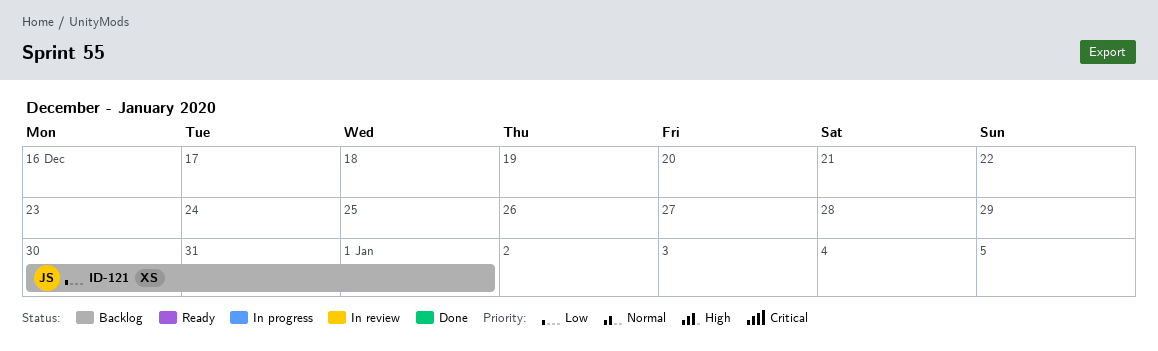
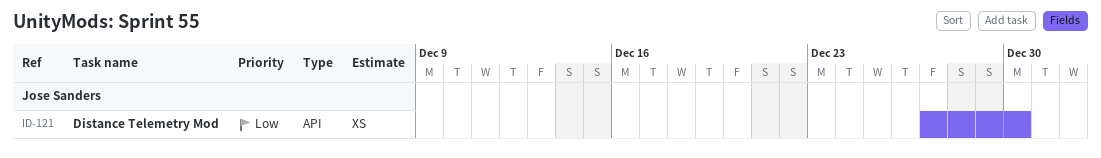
ID-121, start: Dec 30 -> Dec 27
ID-121, due: Jan 1 -> Dec 30

